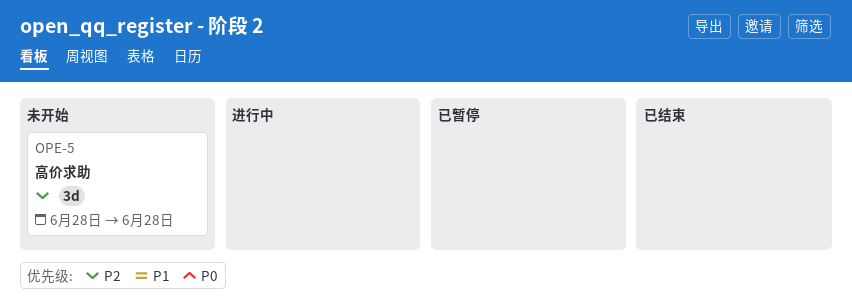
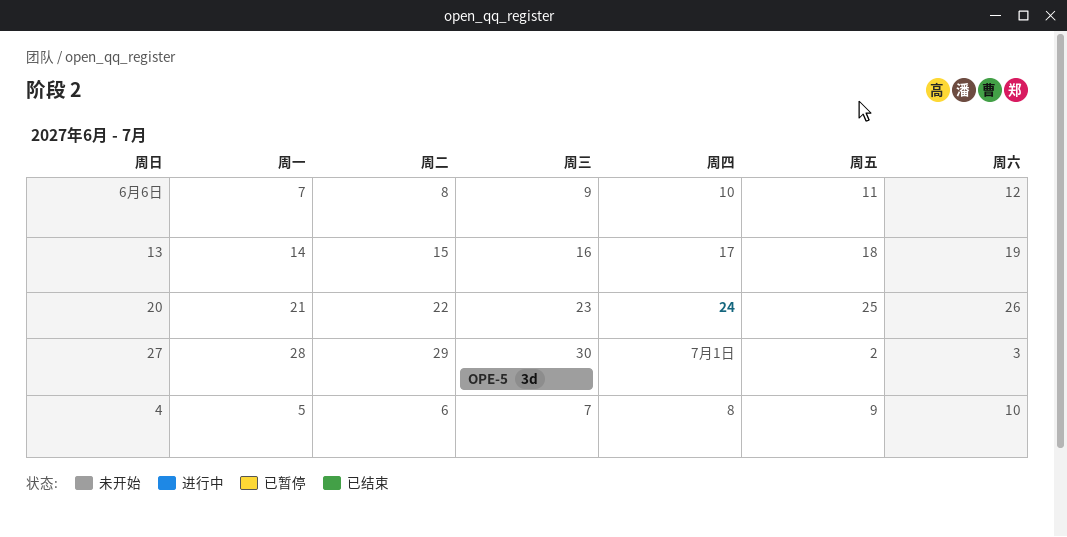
OPE-5, start: Jun 28 -> Jun 30
OPE-5, due: Jun 28 -> Jun 30

